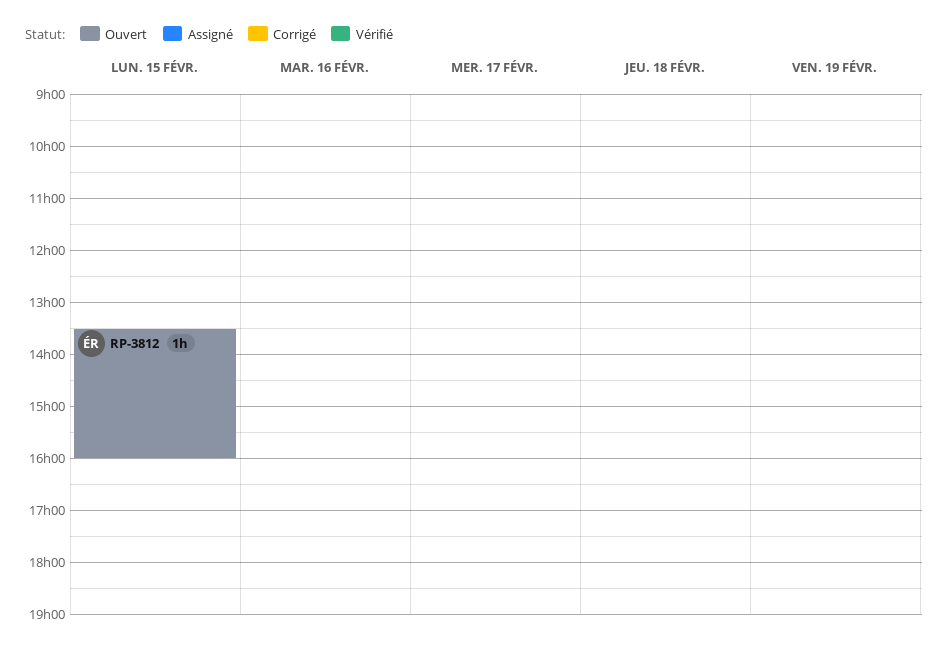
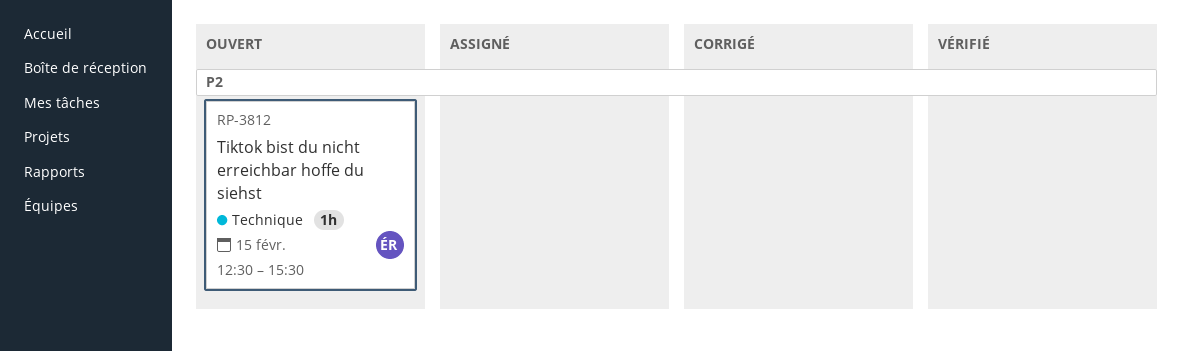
RP-3812, begins: 13:30 -> 12:30
RP-3812, ends: 16:00 -> 15:30

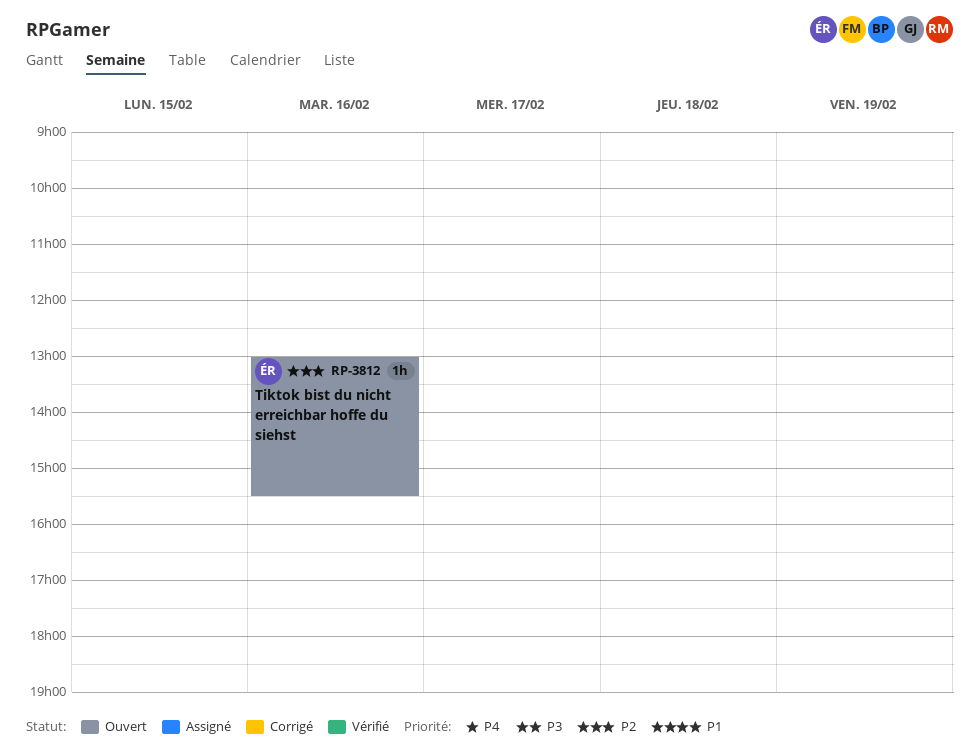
RP-3812, day: Feb 15 -> Feb 16
RP-3812, begins: 12:30 -> 13:00

